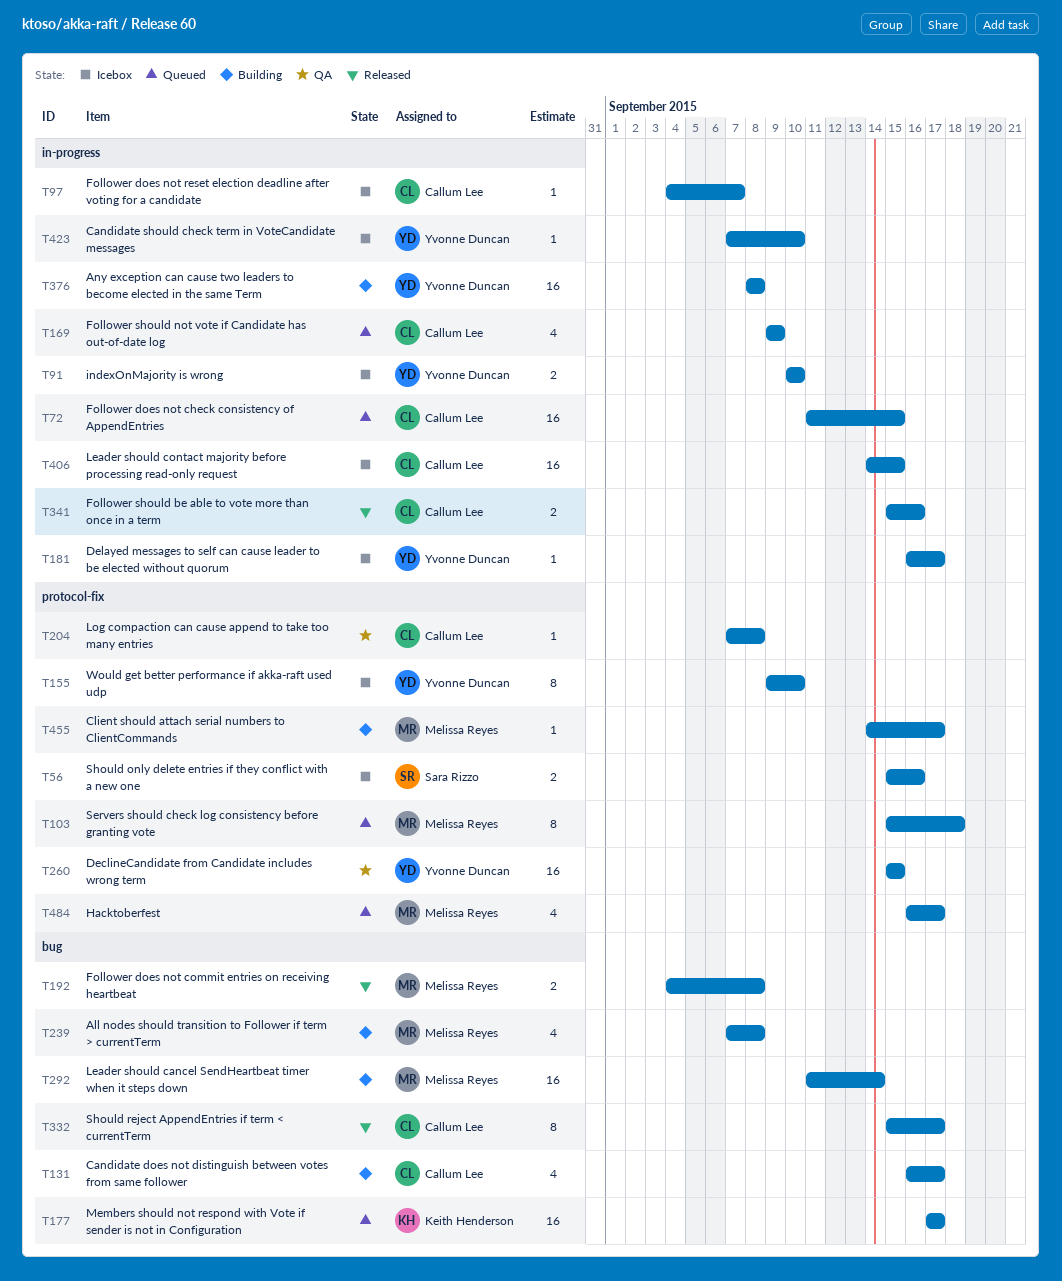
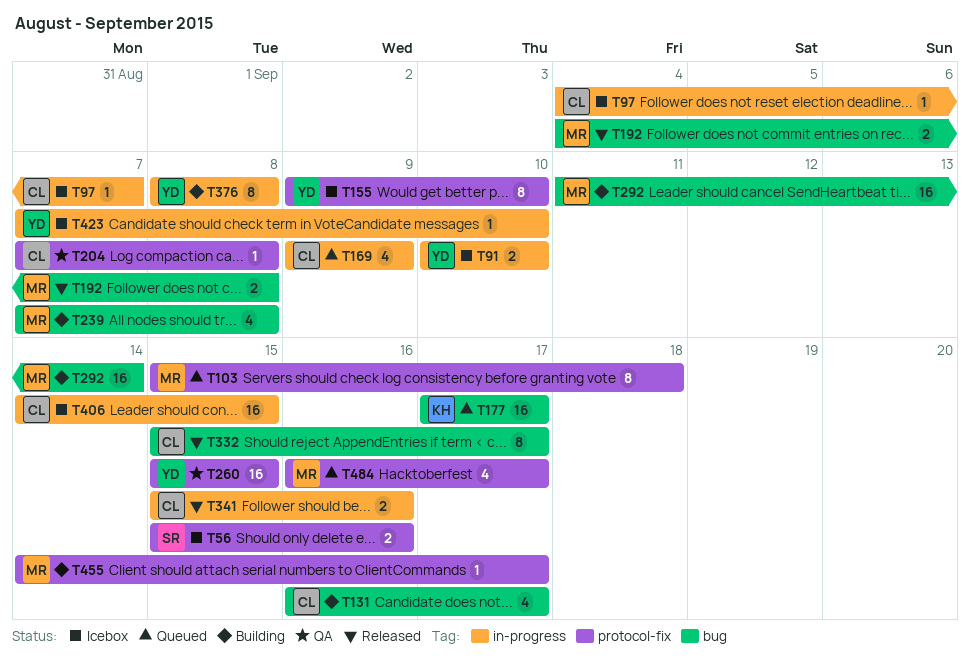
T72: present -> none
T181: present -> none
T376, estimate: 16 -> 8

